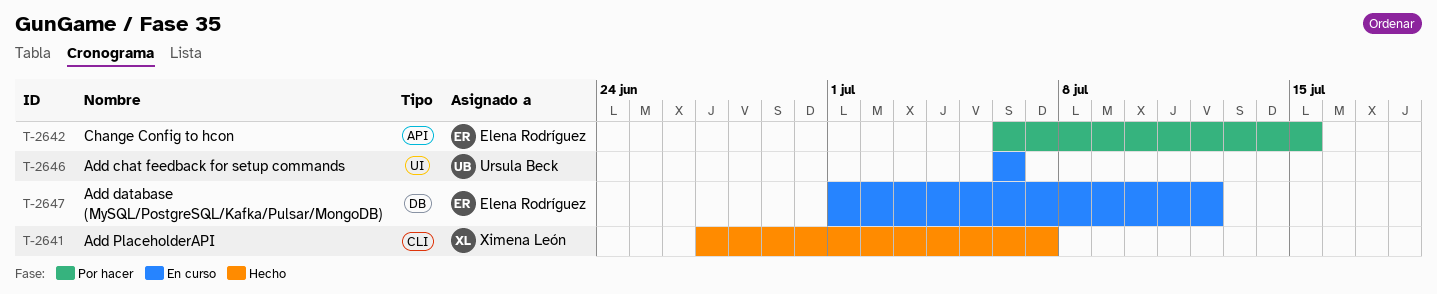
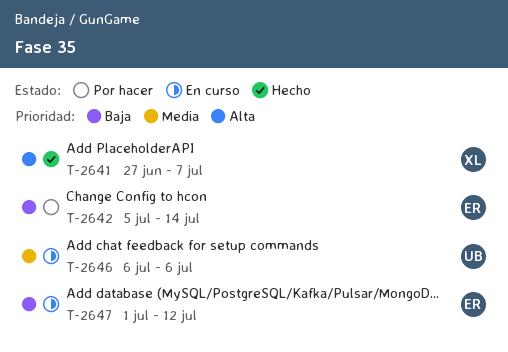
T-2642, start: Jul 6 -> Jul 5
T-2642, due: Jul 15 -> Jul 14

